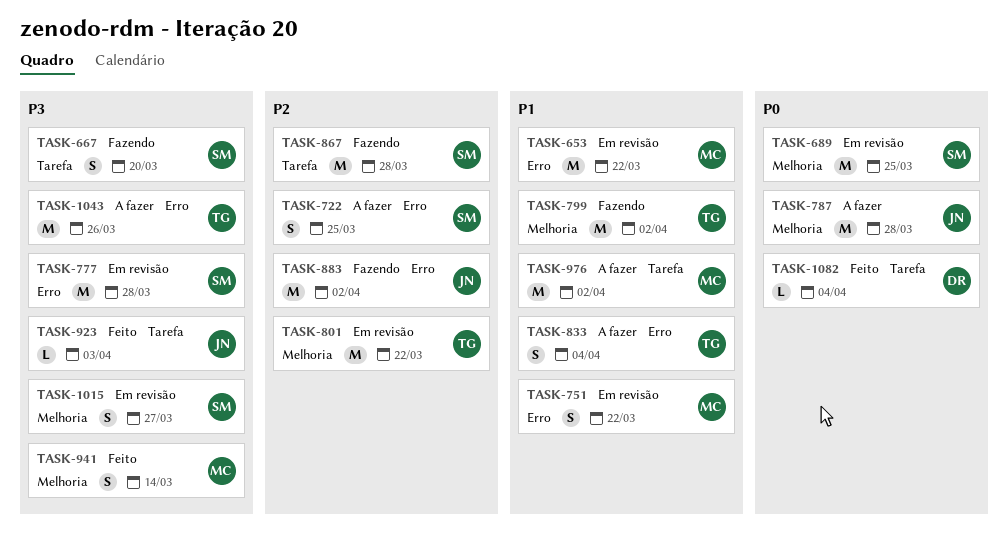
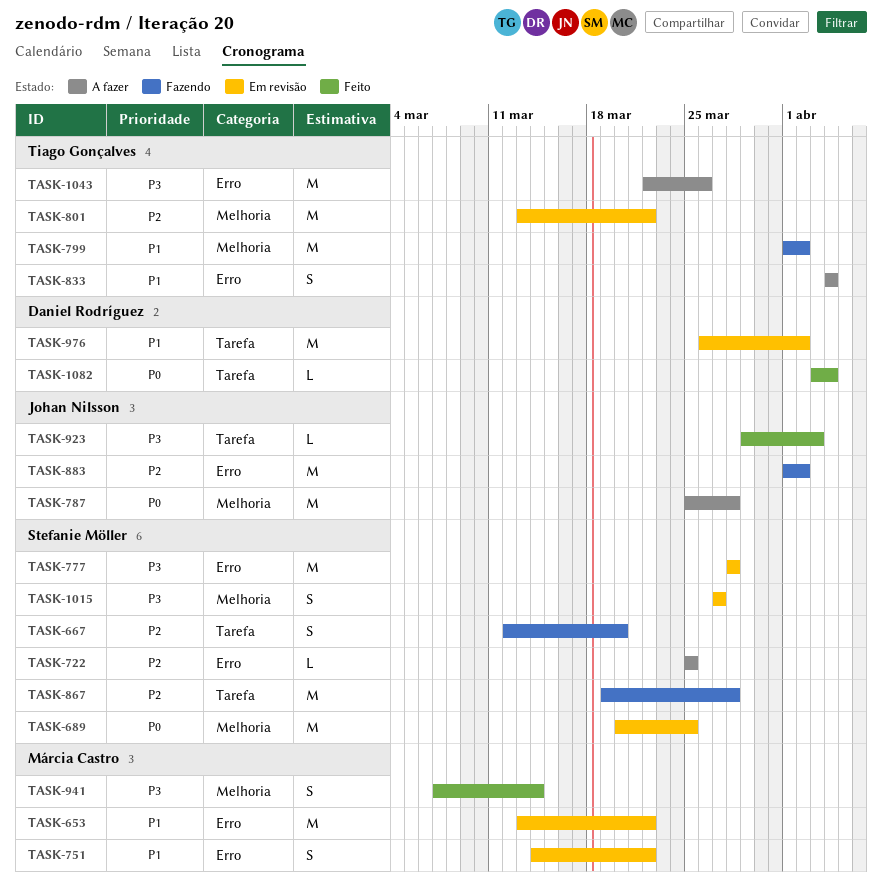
TASK-667, priority: P3 -> P2
TASK-722, estimate: S -> L
TASK-976, status: A fazer -> Em revisão
TASK-976, owner: Márcia Castro -> Daniel Rodríguez

